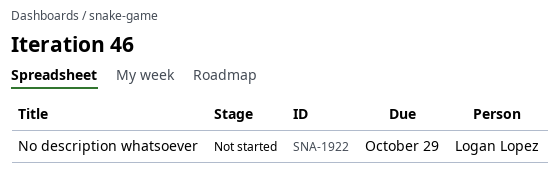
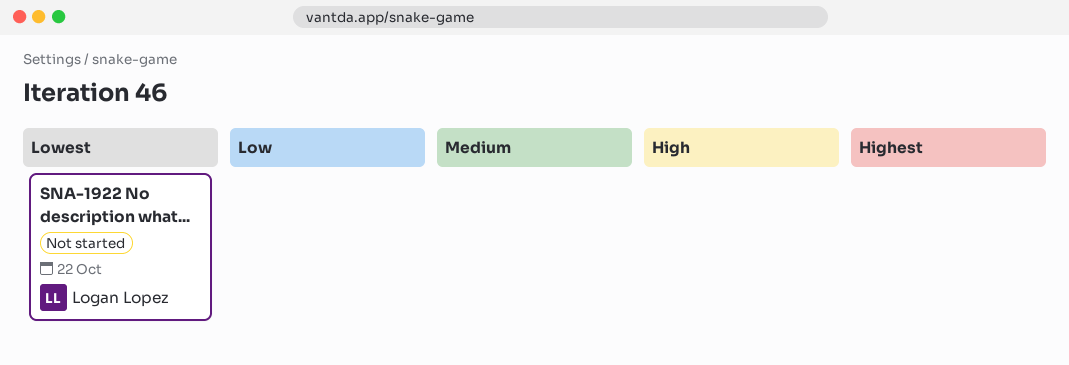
SNA-1922, due: Oct 29 -> Oct 22

